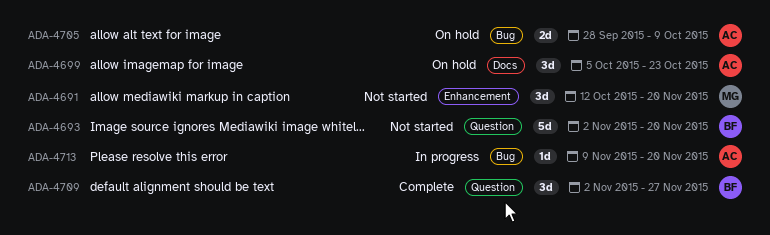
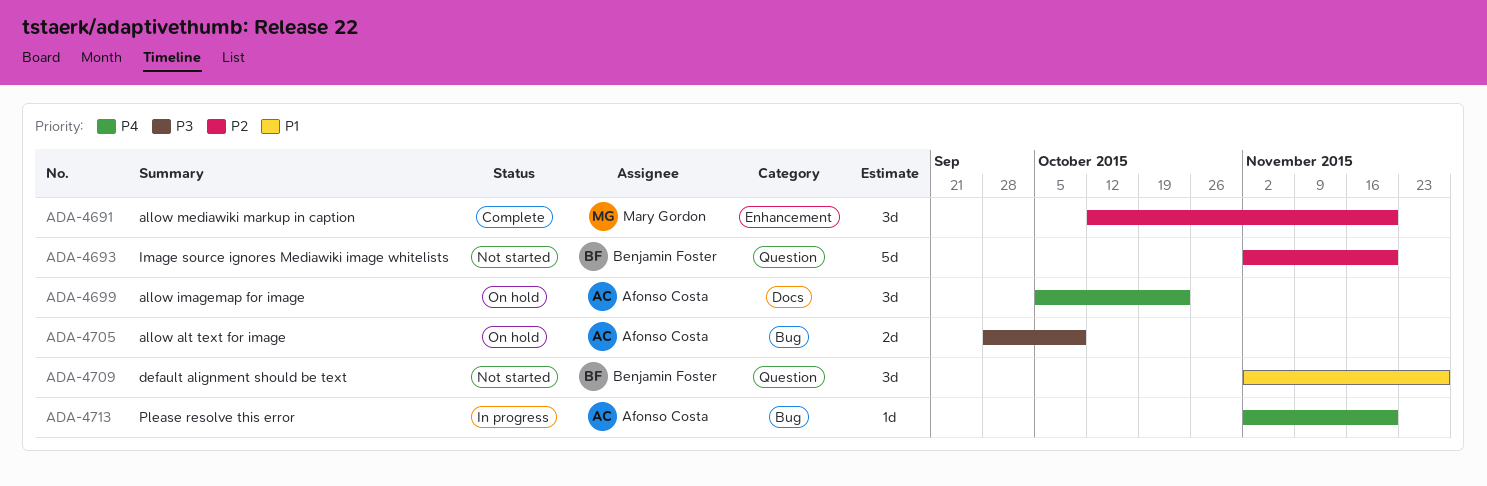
ADA-4691, status: Not started -> Complete
ADA-4709, status: Complete -> Not started
ADA-4713, start: Nov 9 -> Nov 2

